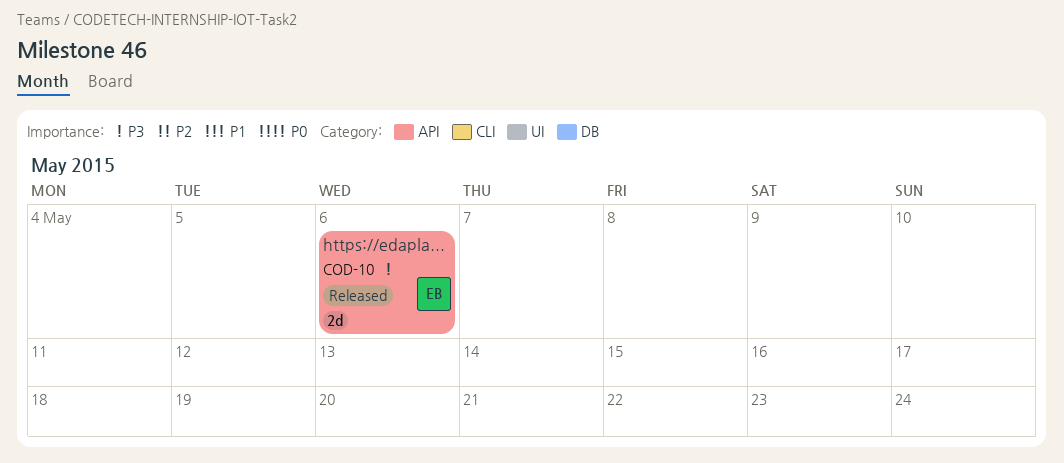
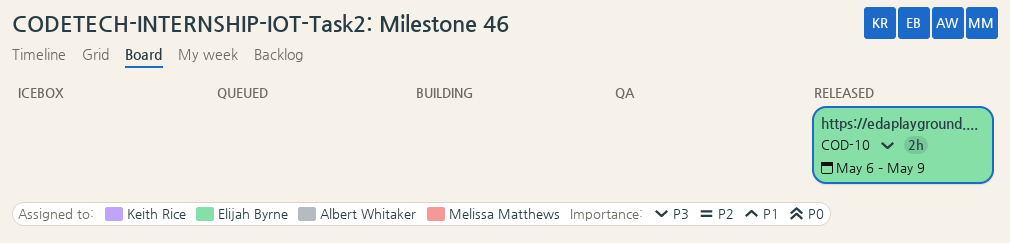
COD-10, estimate: 2d -> 2h
COD-10, due: May 6 -> May 9

